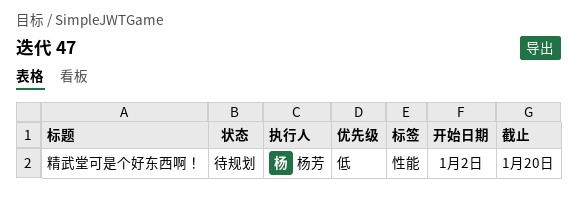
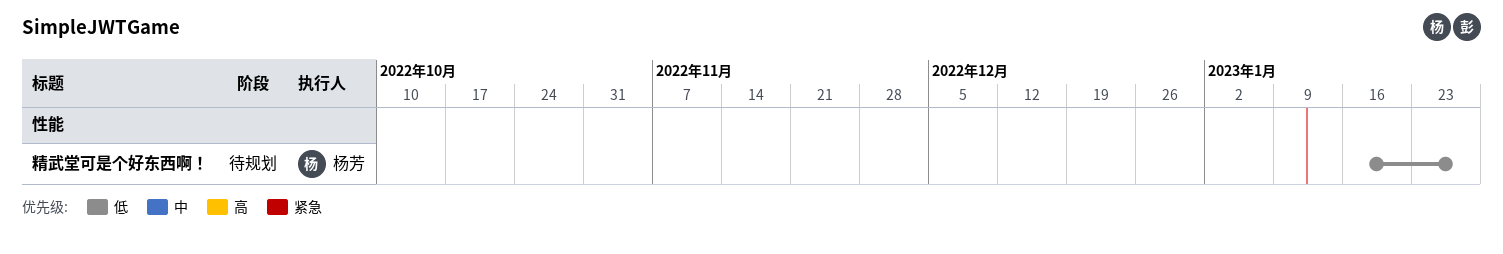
精武堂可是个好东西啊！, start: Jan 2 -> Jan 16
精武堂可是个好东西啊！, due: Jan 20 -> Jan 27

